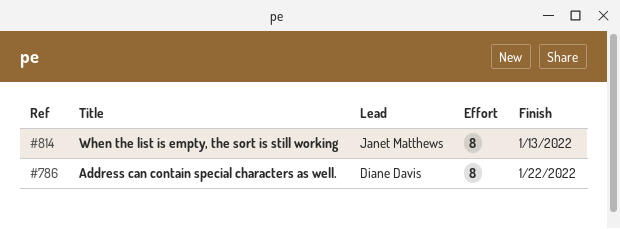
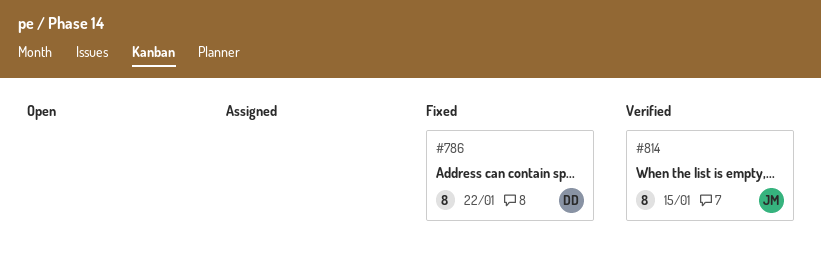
#814, due: Jan 13 -> Jan 15

